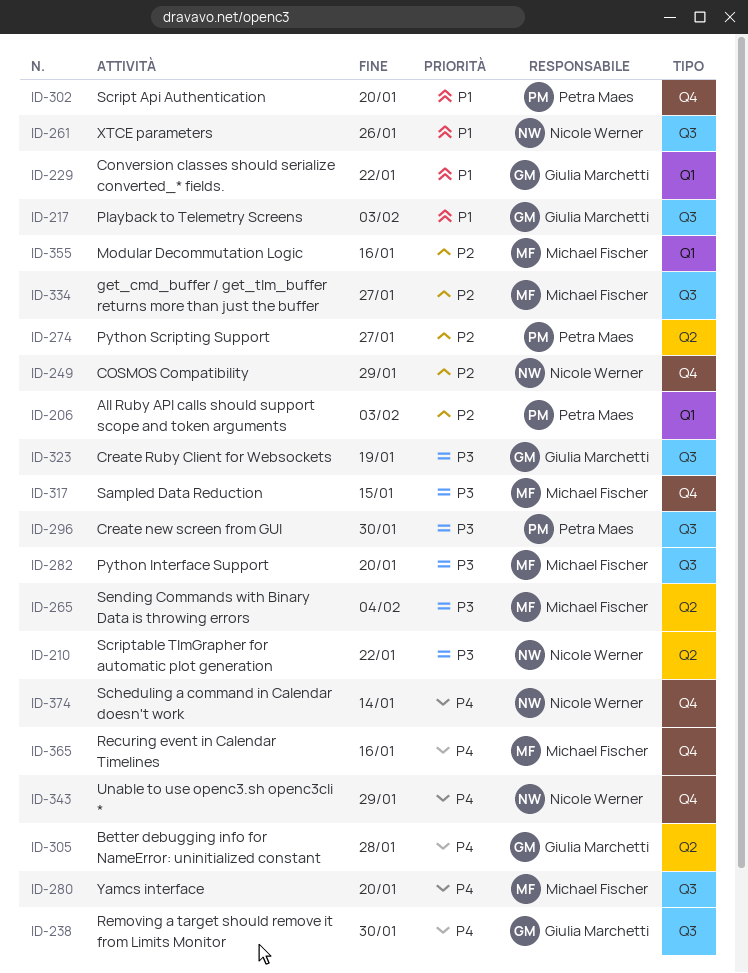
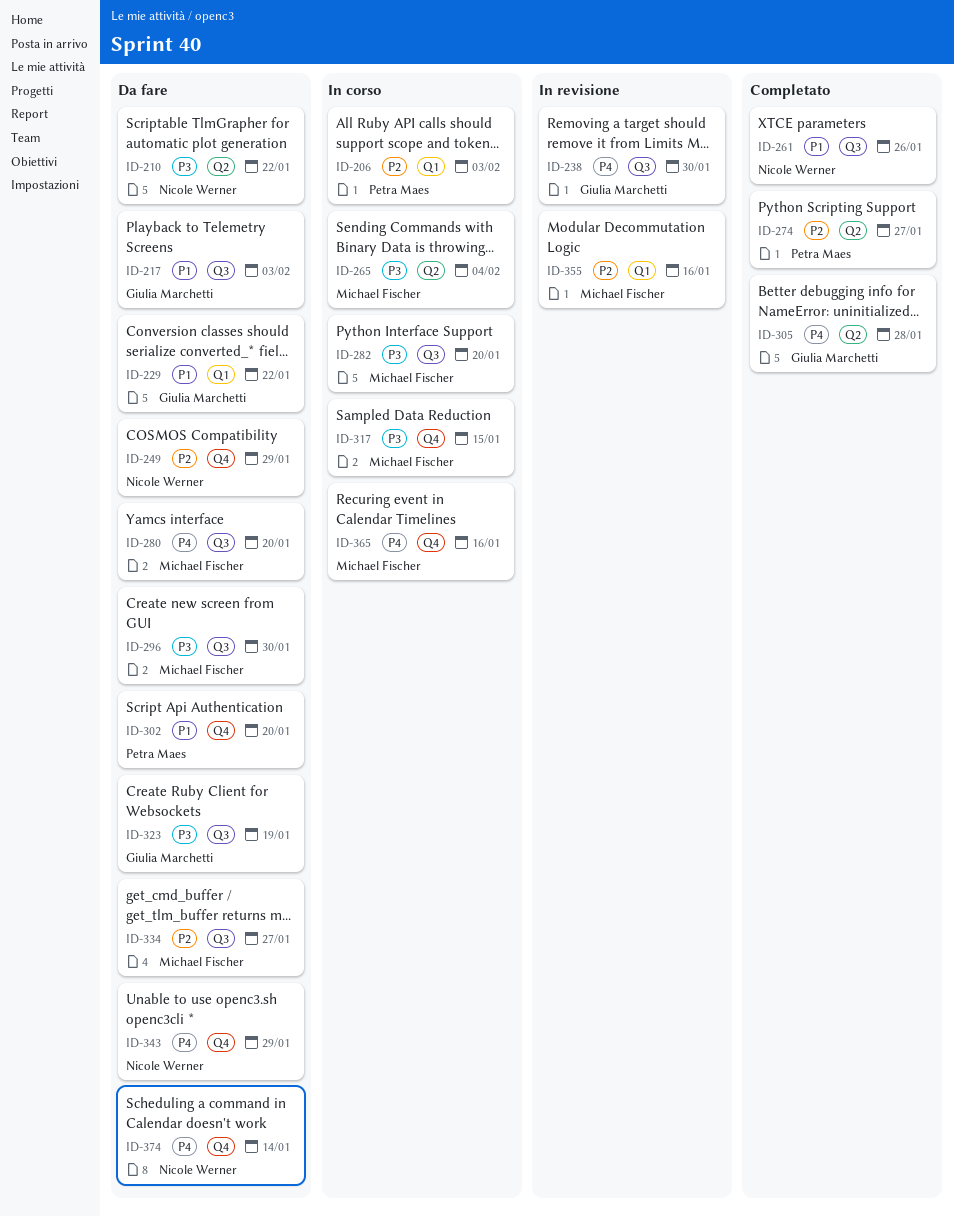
ID-296, owner: Petra Maes -> Michael Fischer

